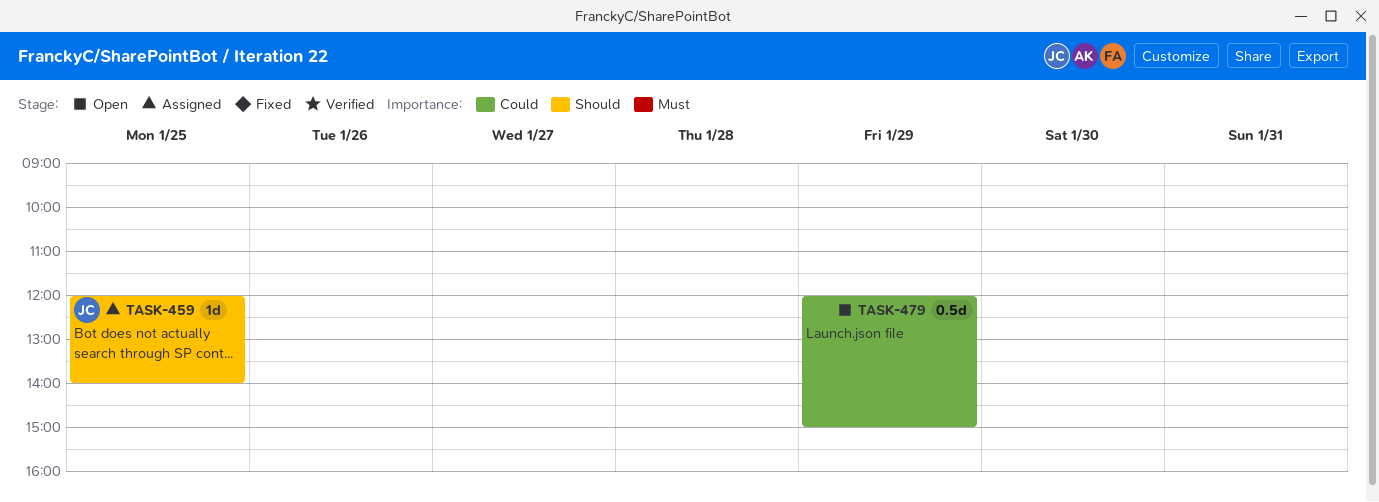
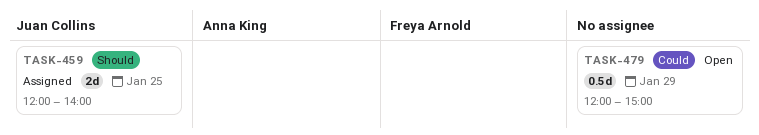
TASK-459, estimate: 1d -> 2d

